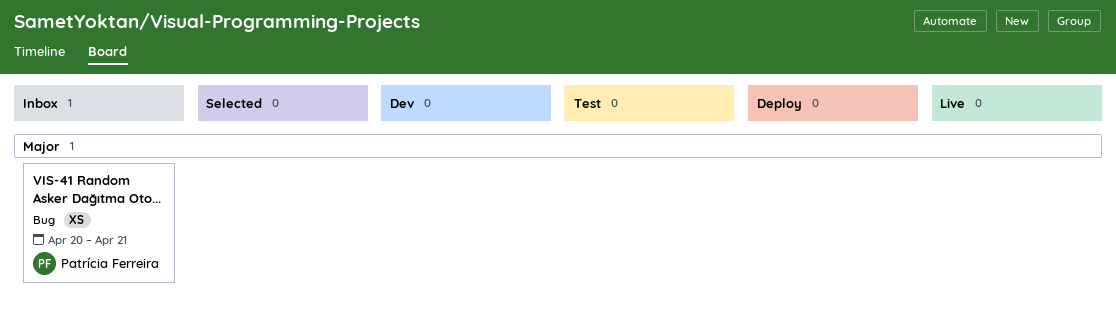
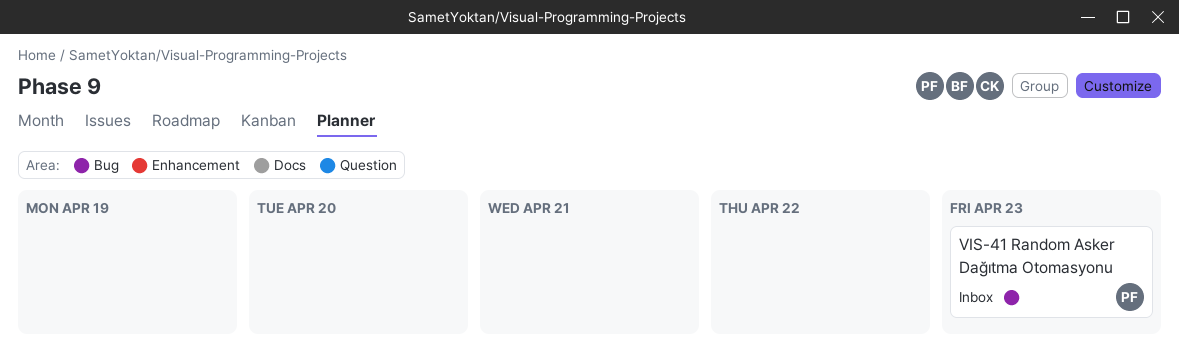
VIS-41, due: Apr 21 -> Apr 23

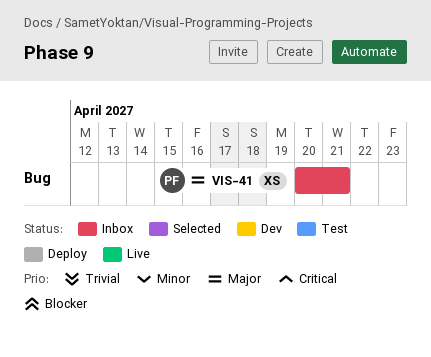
VIS-41, due: Apr 23 -> Apr 21

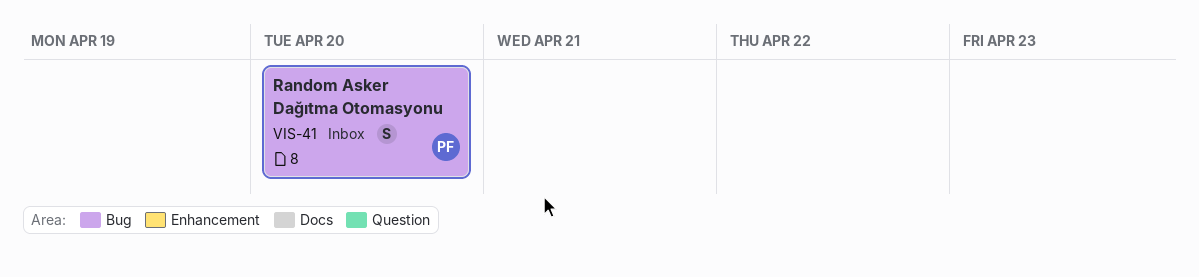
VIS-41, estimate: XS -> S
VIS-41, due: Apr 21 -> Apr 20

